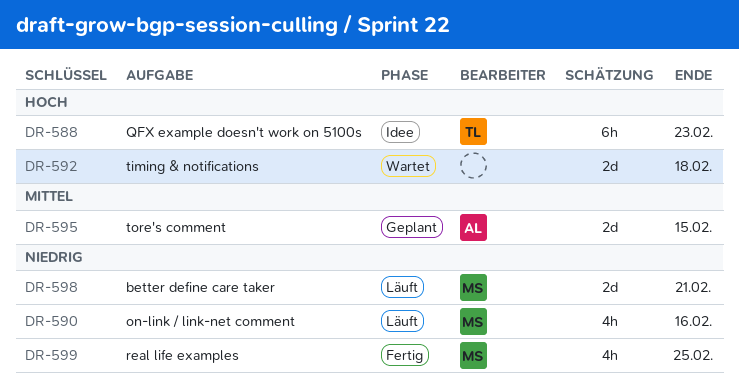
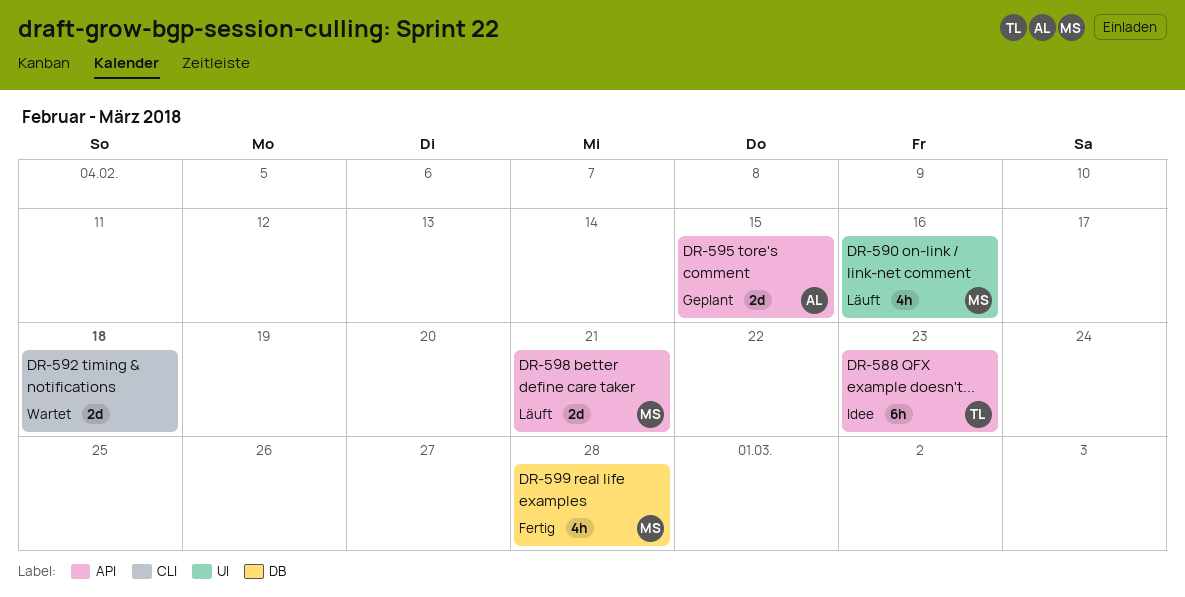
DR-599, due: Feb 25 -> Feb 28

